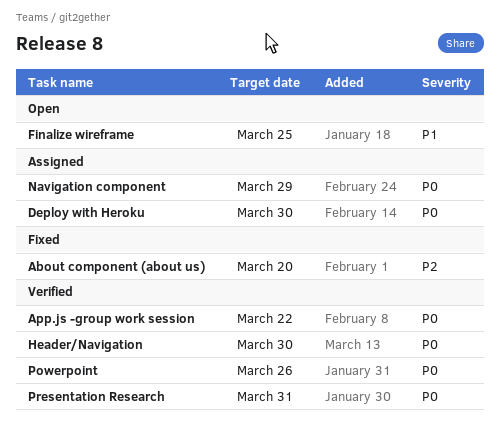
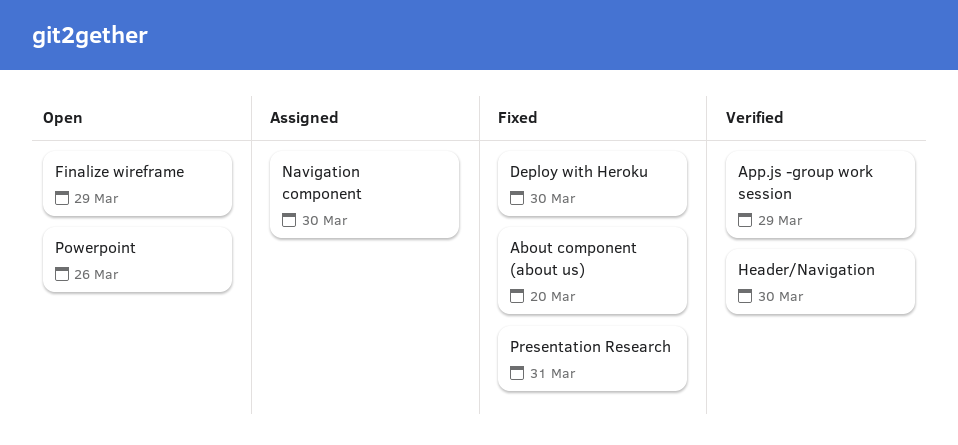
App.js -group work session, due: Mar 22 -> Mar 29
Deploy with Heroku, status: Assigned -> Fixed
Finalize wireframe, due: Mar 25 -> Mar 29
Navigation component, due: Mar 29 -> Mar 30
Powerpoint, status: Verified -> Open
Presentation Research, status: Verified -> Fixed

